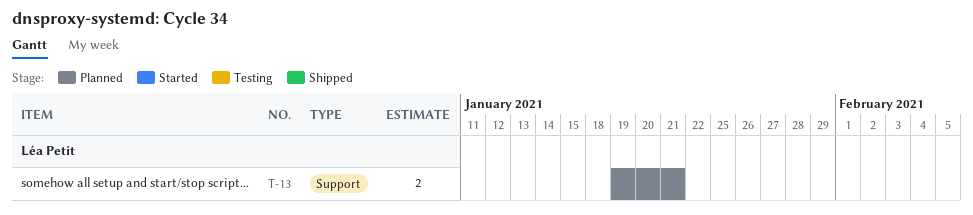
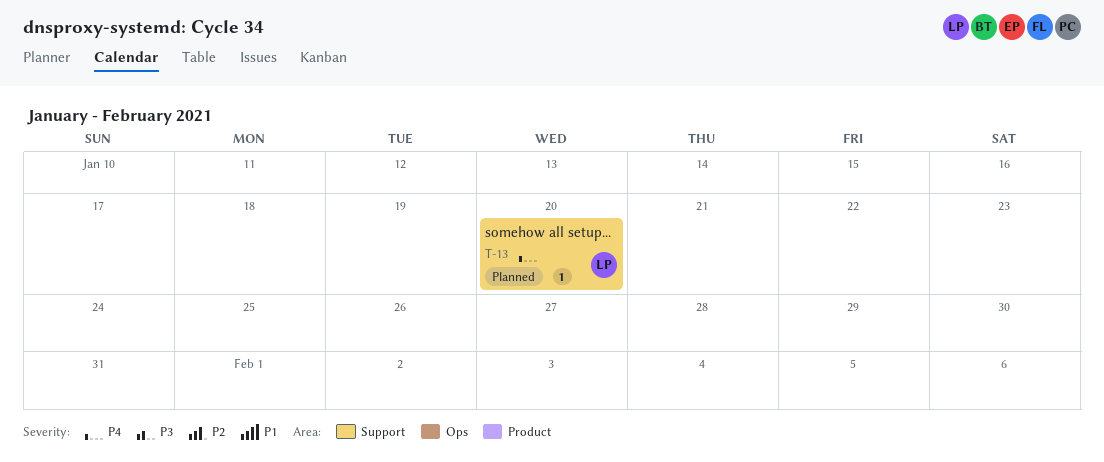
T-13, estimate: 2 -> 1
T-13, due: Jan 21 -> Jan 20

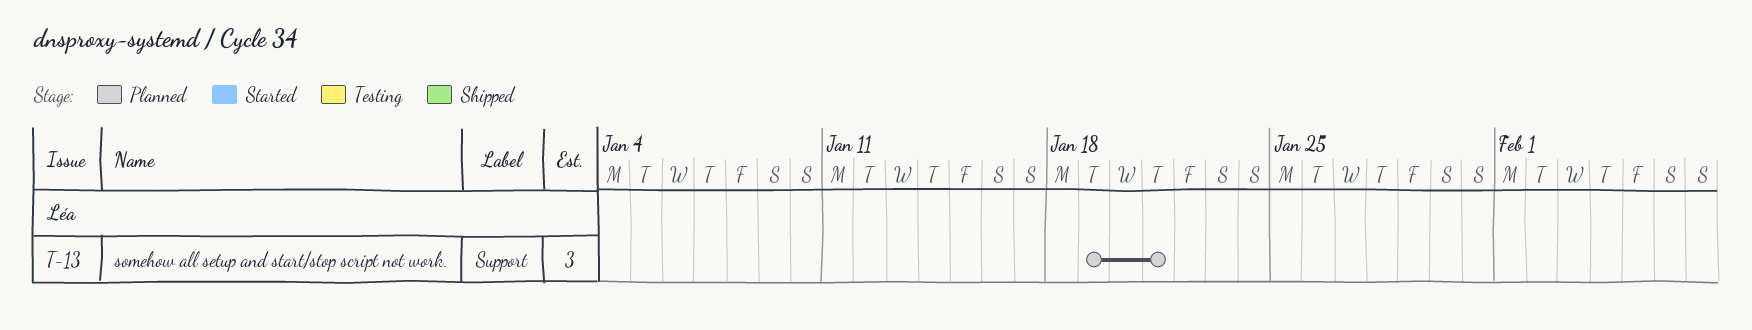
T-13, estimate: 1 -> 3
T-13, due: Jan 20 -> Jan 21

